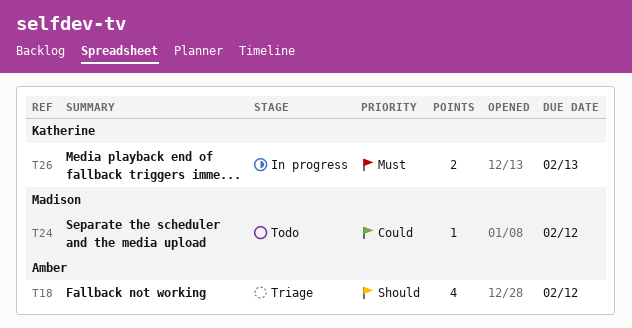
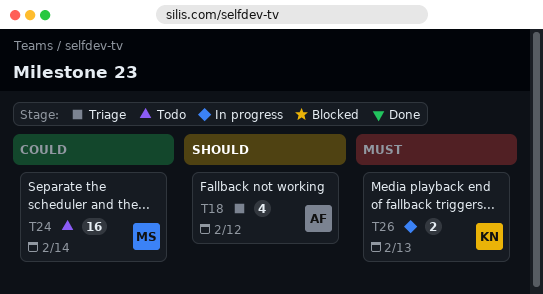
T24, estimate: 1 -> 16
T24, due: Feb 12 -> Feb 14

